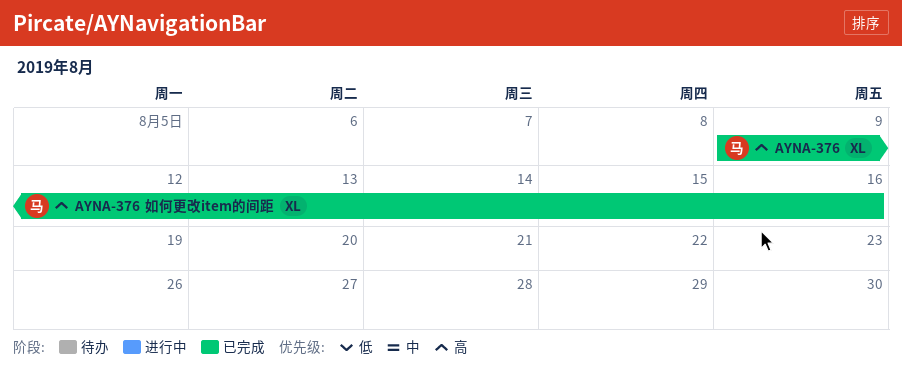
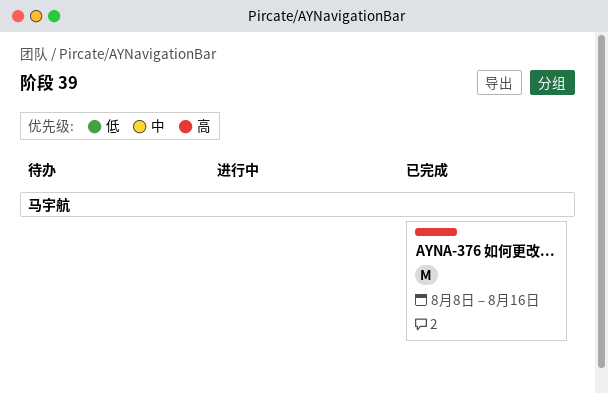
AYNA-376, estimate: XL -> M
AYNA-376, start: Aug 9 -> Aug 8

